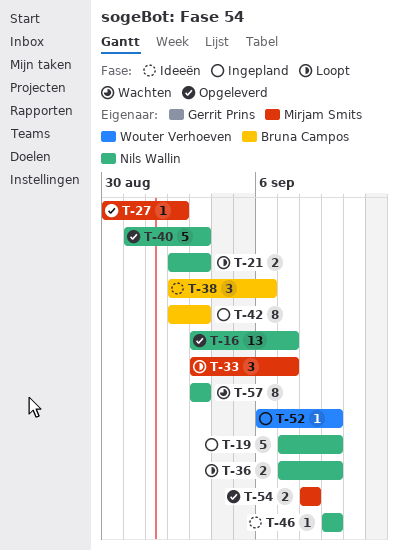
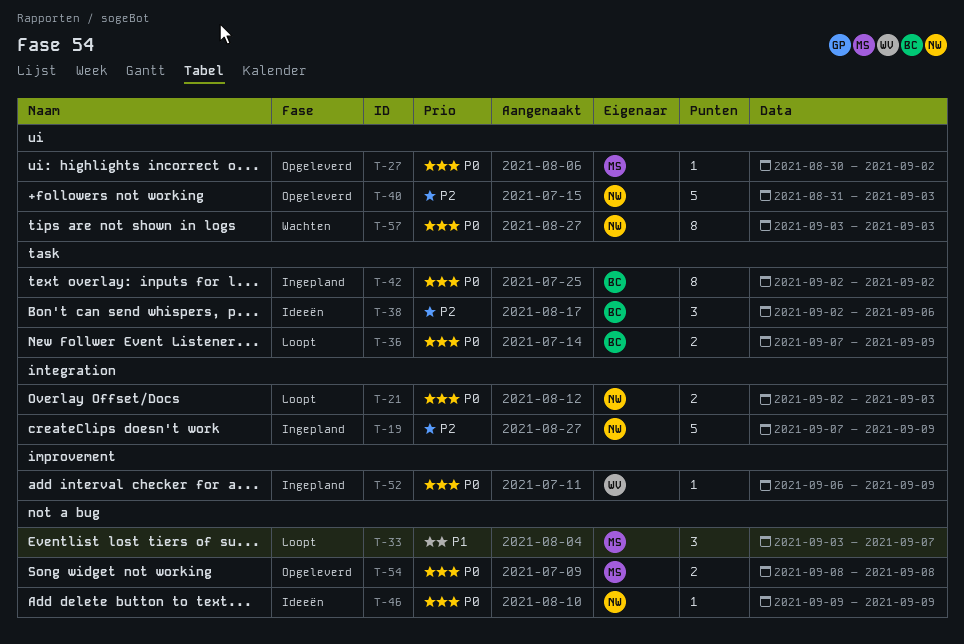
T-16: present -> none
T-36, owner: Nils Wallin -> Bruna Campos
T-42, due: Sep 3 -> Sep 2

